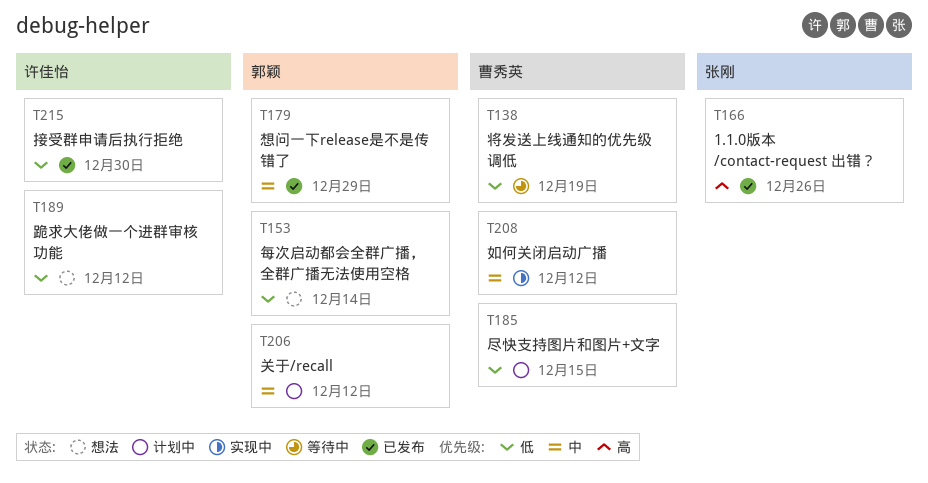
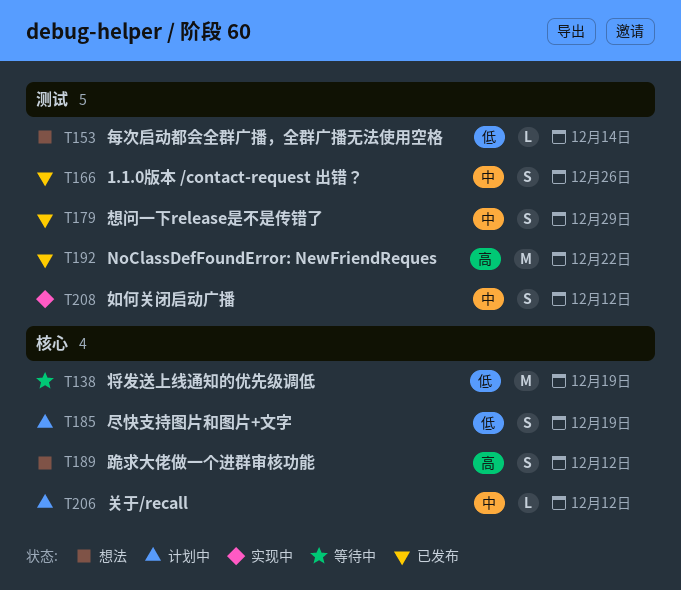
T166, priority: 高 -> 中
T185, due: Dec 15 -> Dec 19
T189, priority: 低 -> 高
T192: none -> present
T215: present -> none

